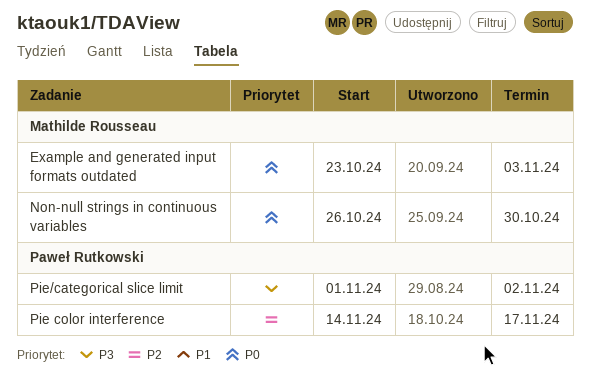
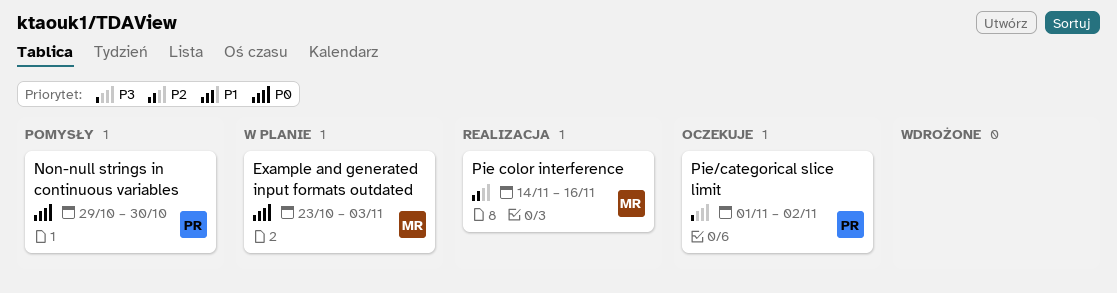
Non-null strings in continuous variables, owner: Mathilde Rousseau -> Paweł Rutkowski
Non-null strings in continuous variables, start: Oct 26 -> Oct 29
Pie color interference, owner: Paweł Rutkowski -> Mathilde Rousseau
Pie color interference, due: Nov 17 -> Nov 16

